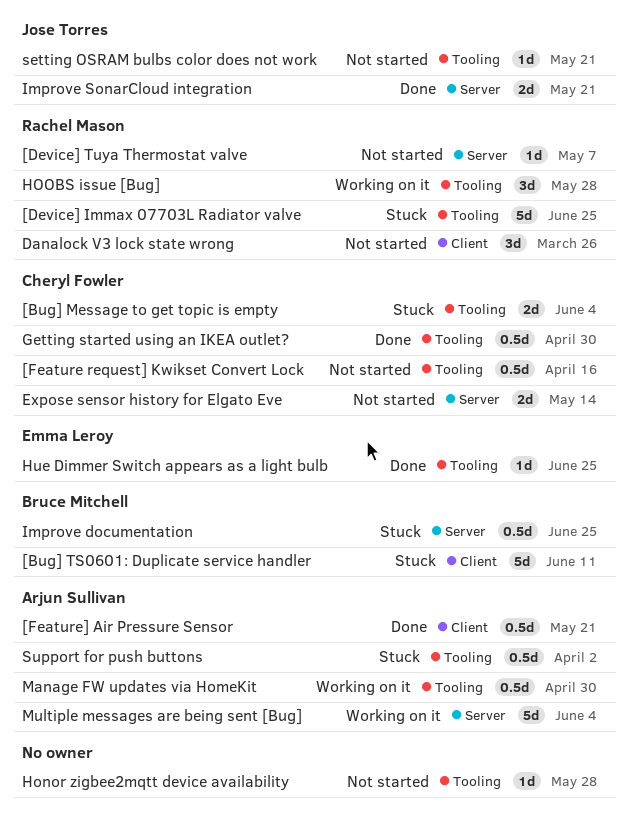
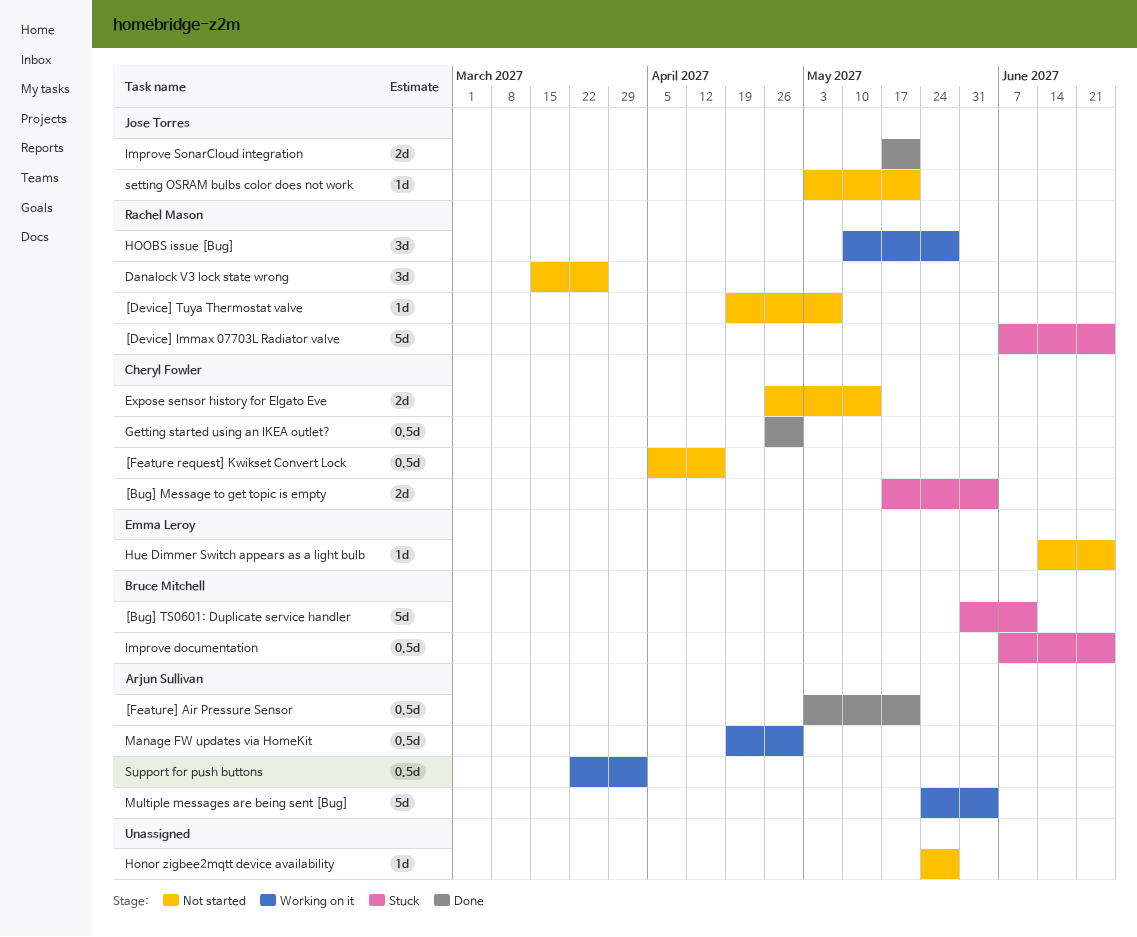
Hue Dimmer Switch appears as a light bulb, status: Done -> Not started
Support for push buttons, status: Stuck -> Working on it

